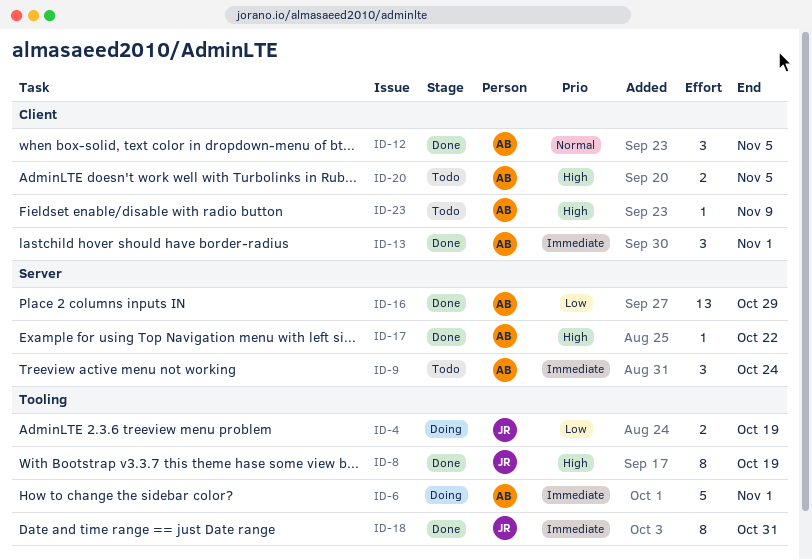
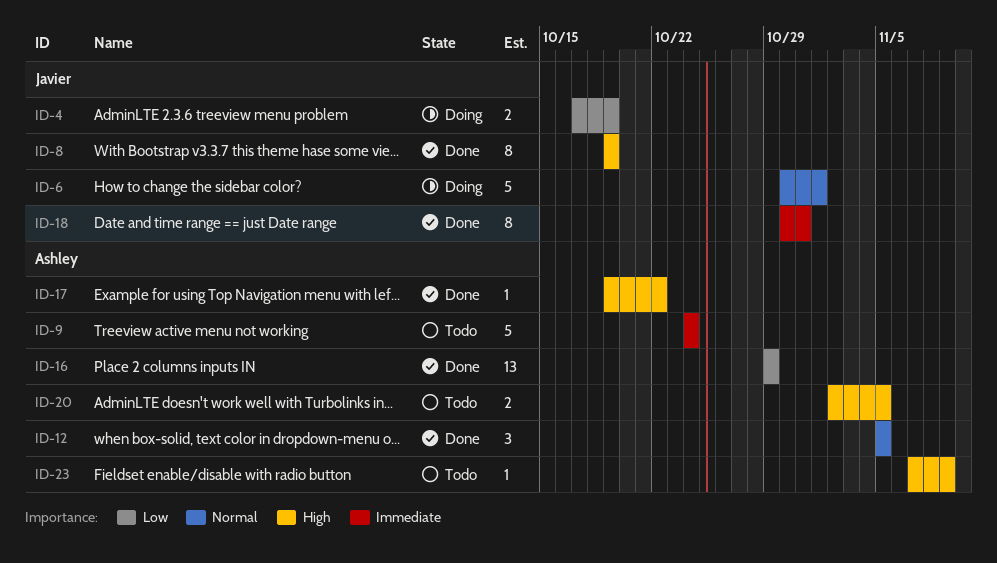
ID-6, owner: Ashley -> Javier
ID-6, priority: Immediate -> Normal
ID-9, estimate: 3 -> 5
ID-13: present -> none

